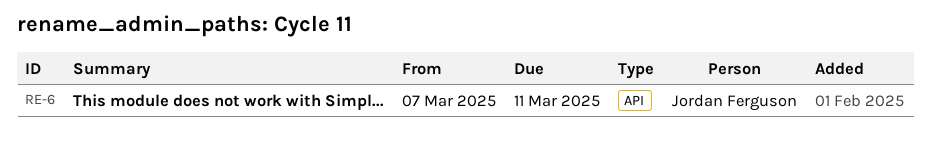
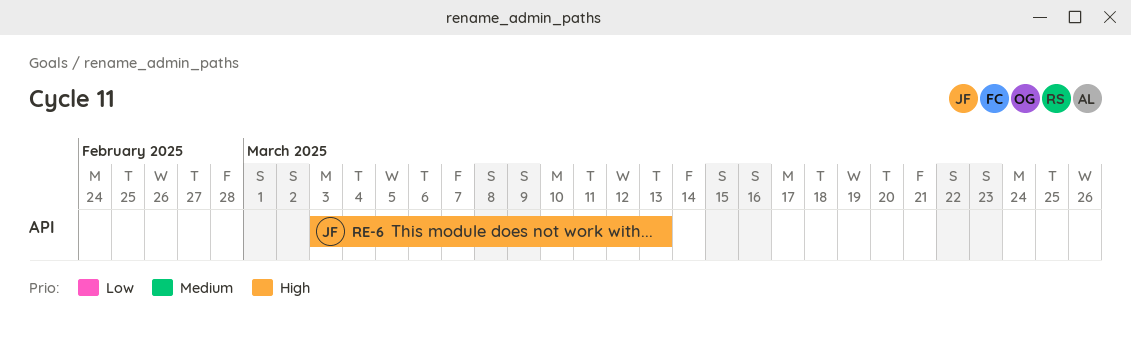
RE-6, start: Mar 7 -> Mar 3
RE-6, due: Mar 11 -> Mar 13

